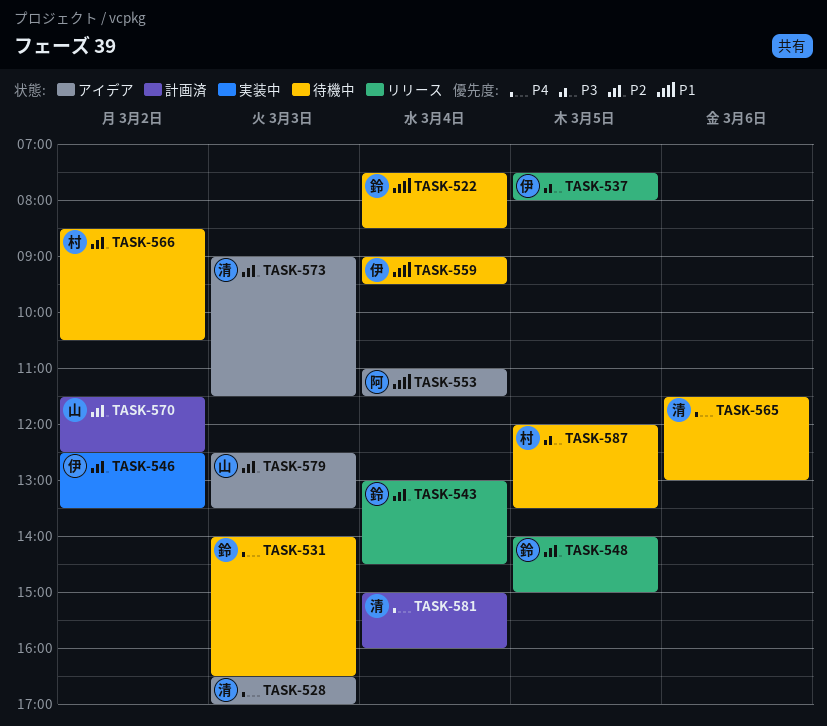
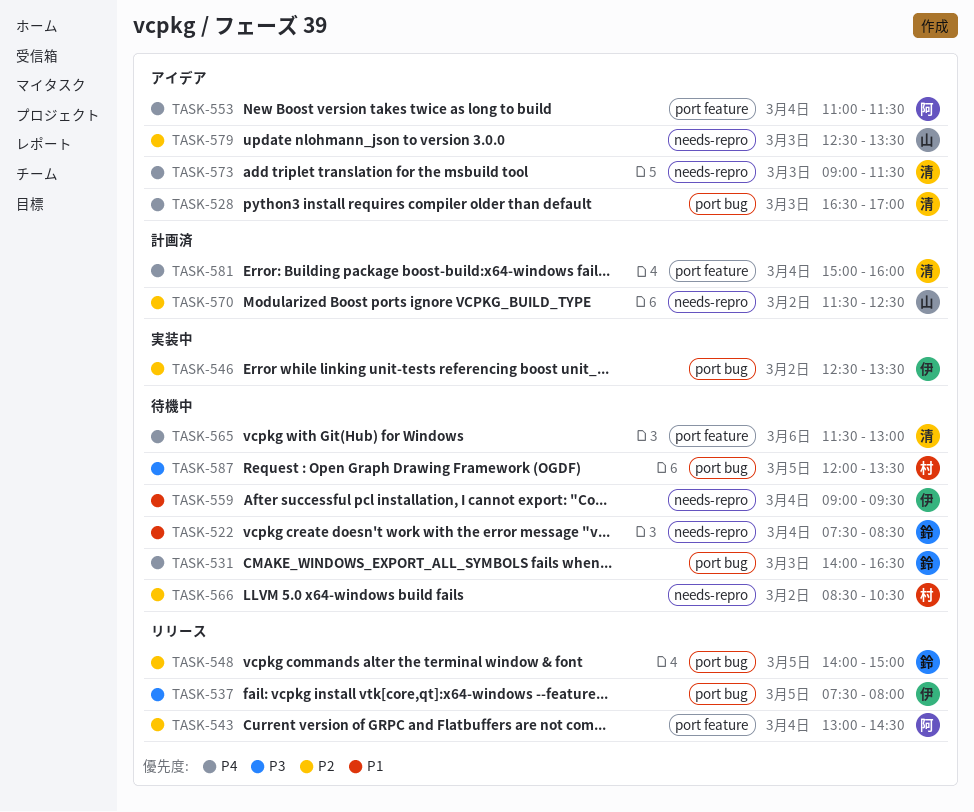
TASK-543, owner: 鈴 -> 阿
TASK-553, priority: P1 -> P4
TASK-573, priority: P2 -> P4

